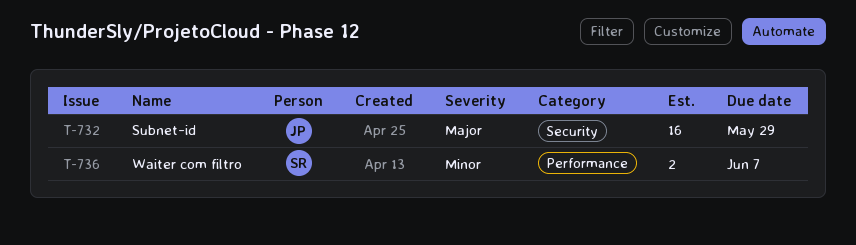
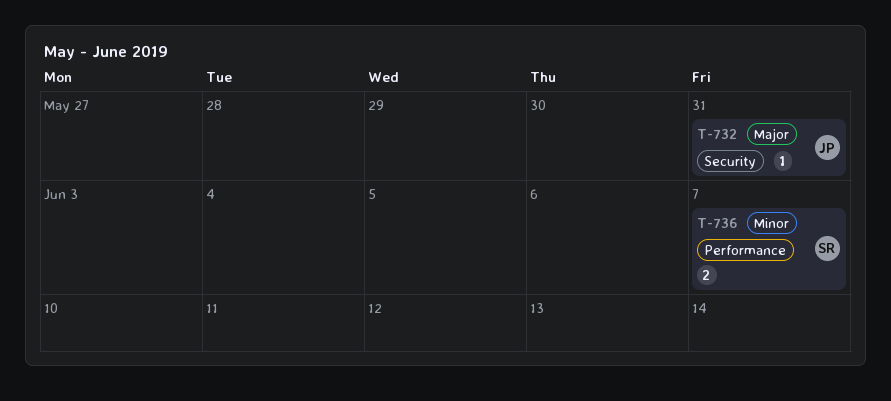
T-732, estimate: 16 -> 1
T-732, due: May 29 -> May 31

